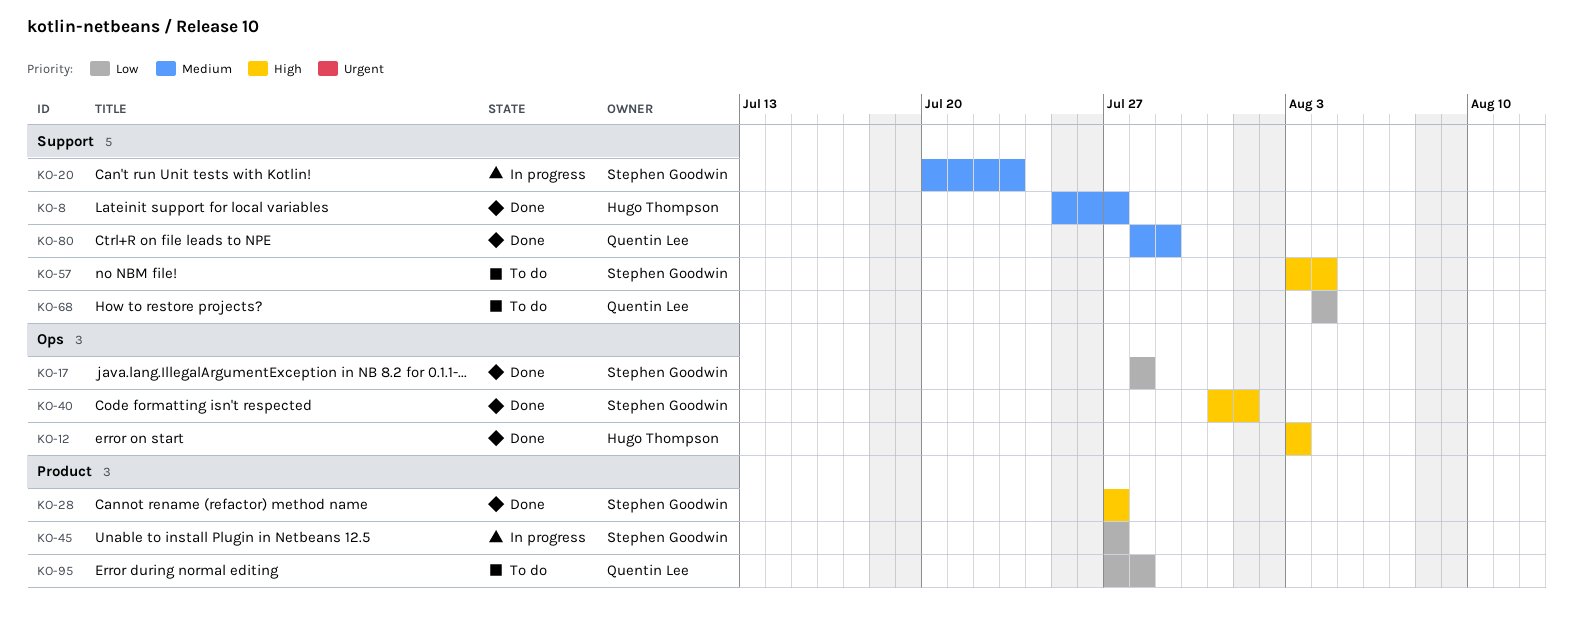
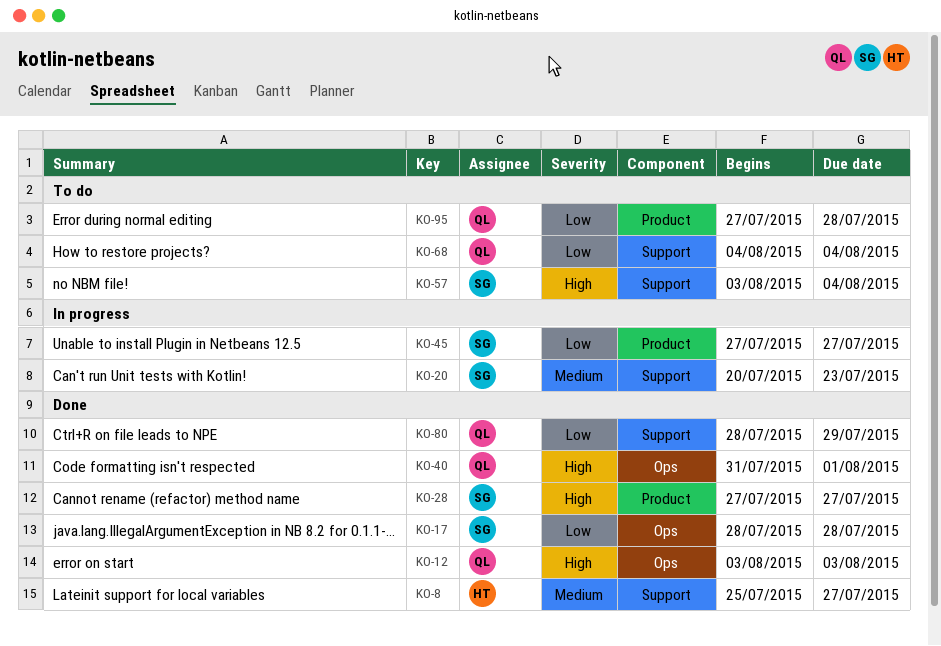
KO-12, owner: Hugo Thompson -> Quentin Lee
KO-40, owner: Stephen Goodwin -> Quentin Lee
KO-80, priority: Medium -> Low

